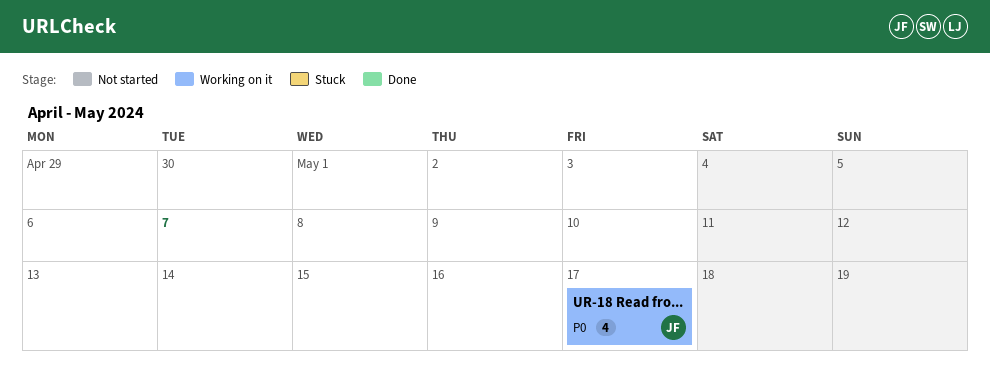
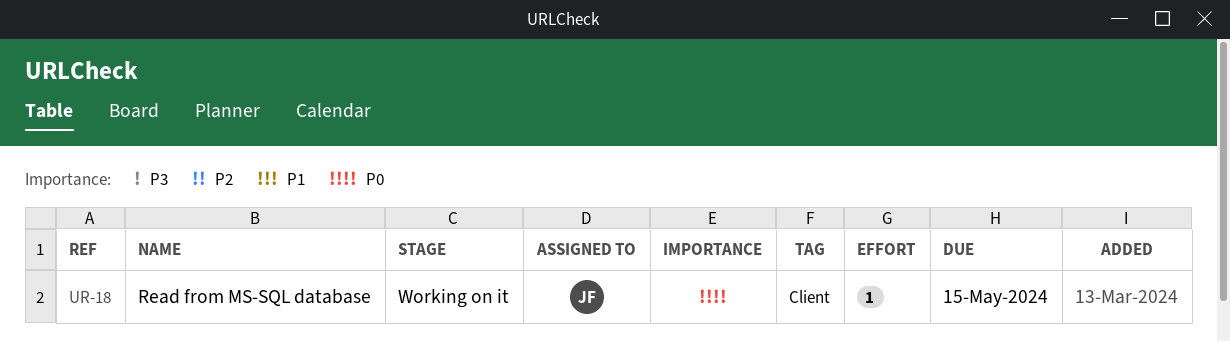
UR-18, estimate: 4 -> 1
UR-18, due: May 17 -> May 15

